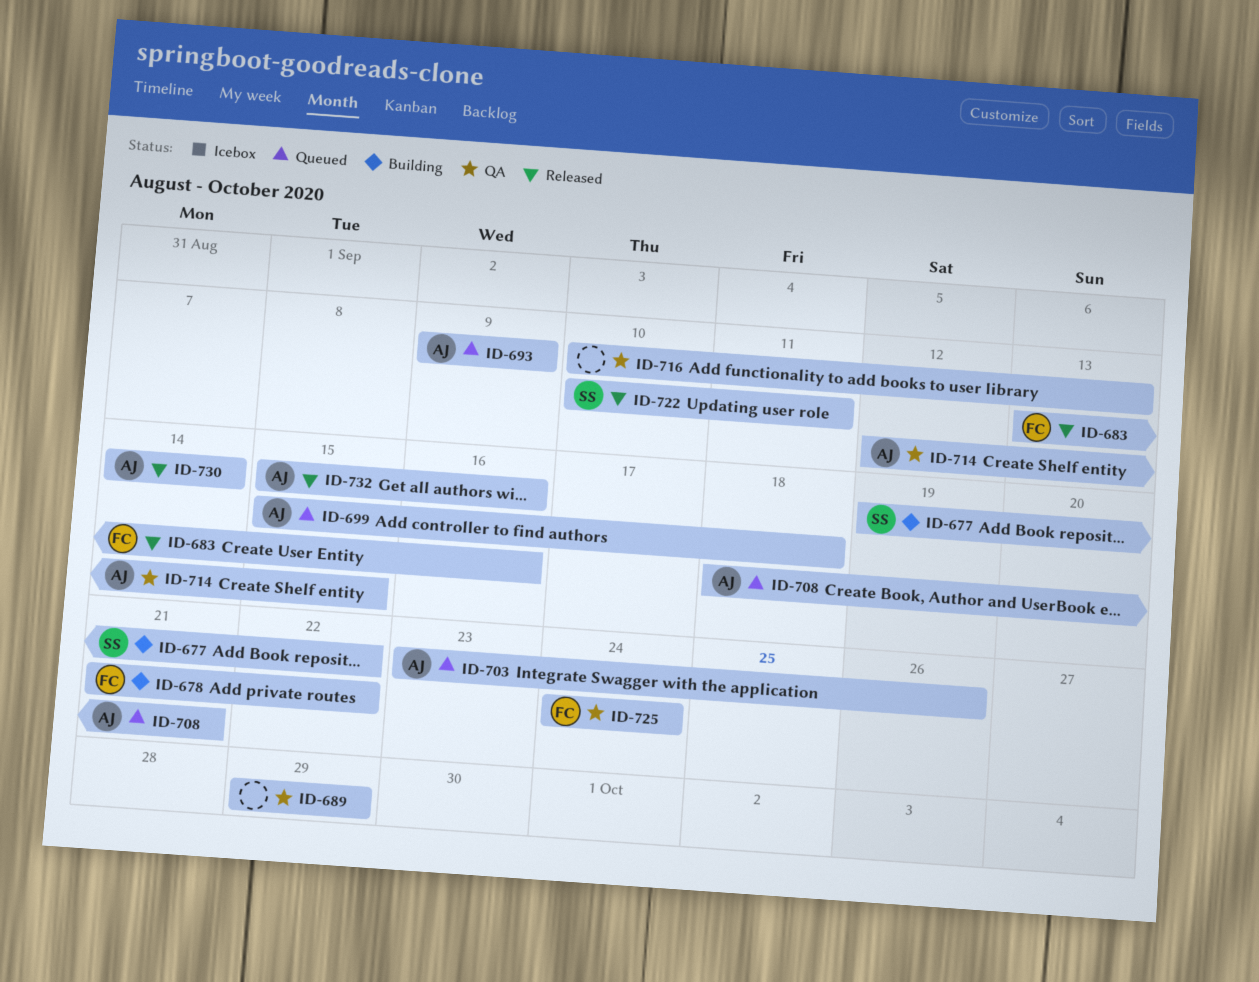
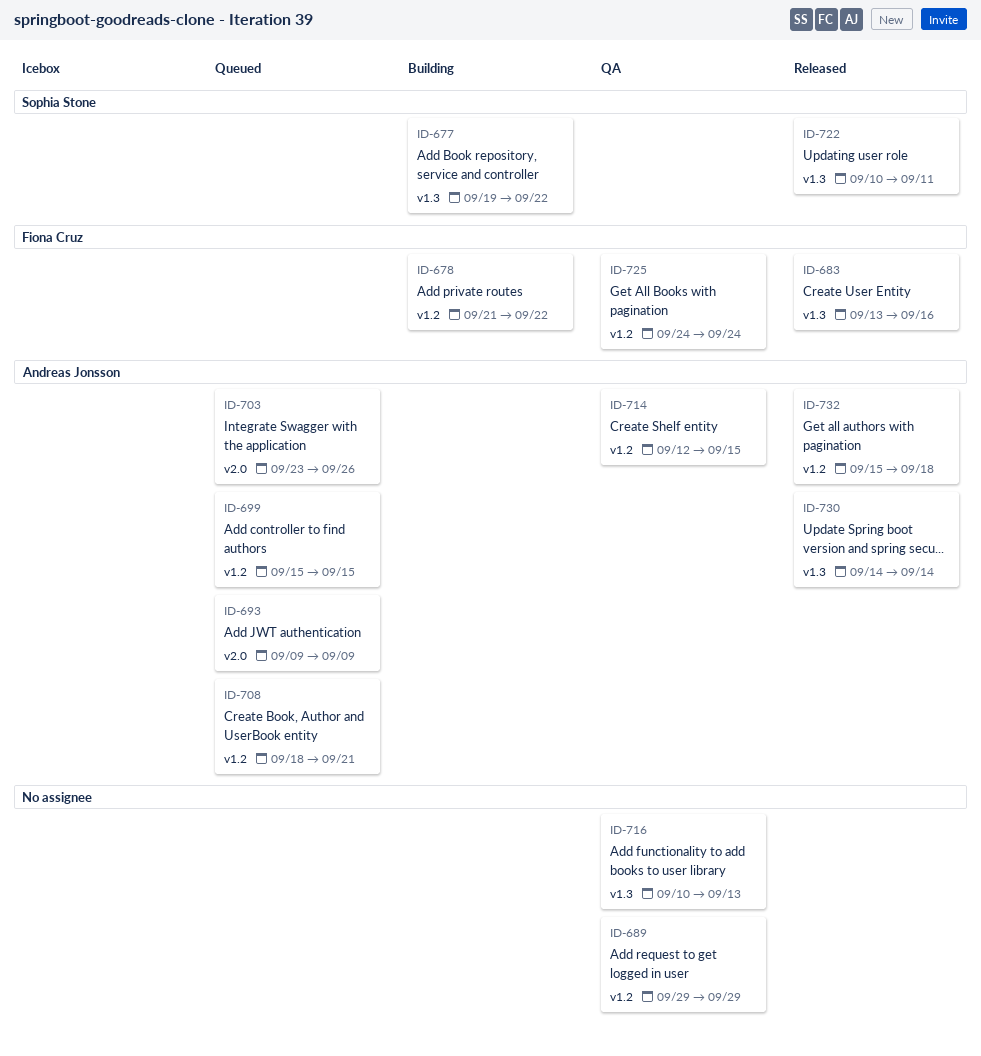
ID-699, due: Sep 18 -> Sep 15
ID-732, due: Sep 16 -> Sep 18

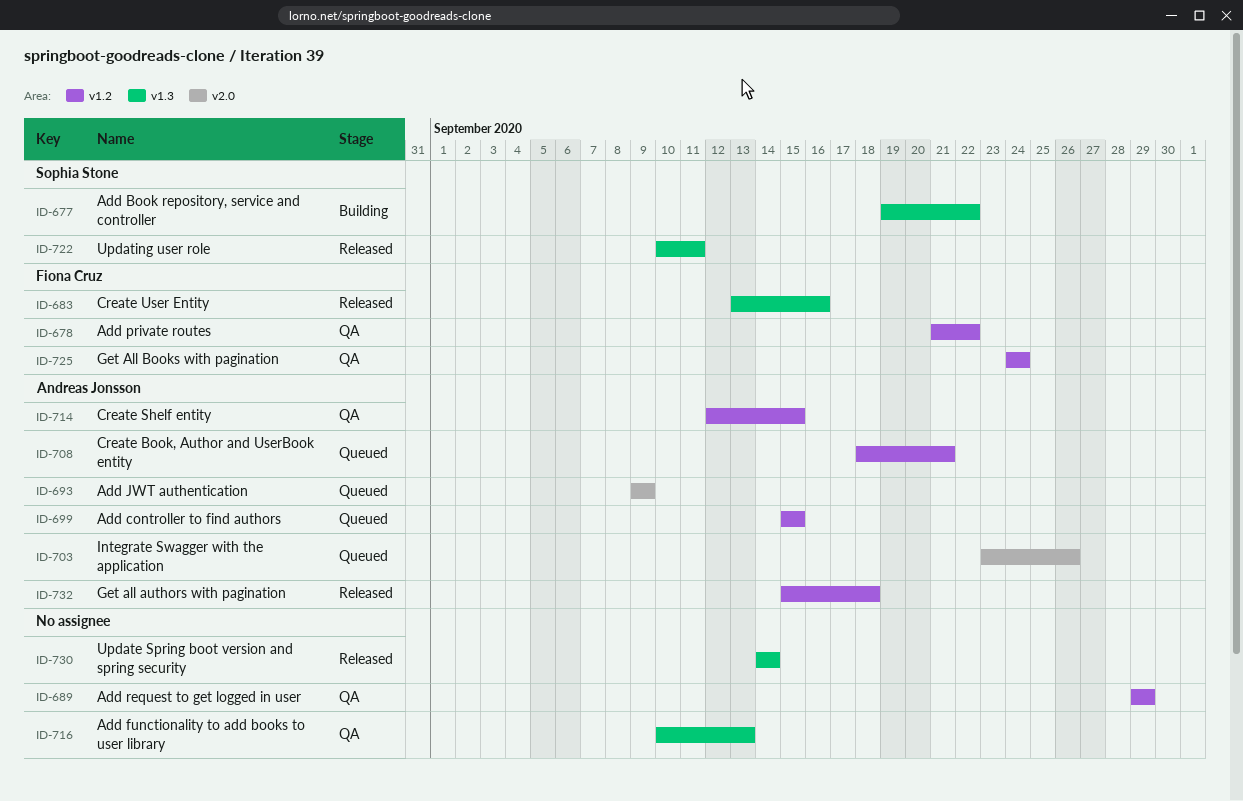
ID-678, status: Building -> QA
ID-730, owner: Andreas Jonsson -> none

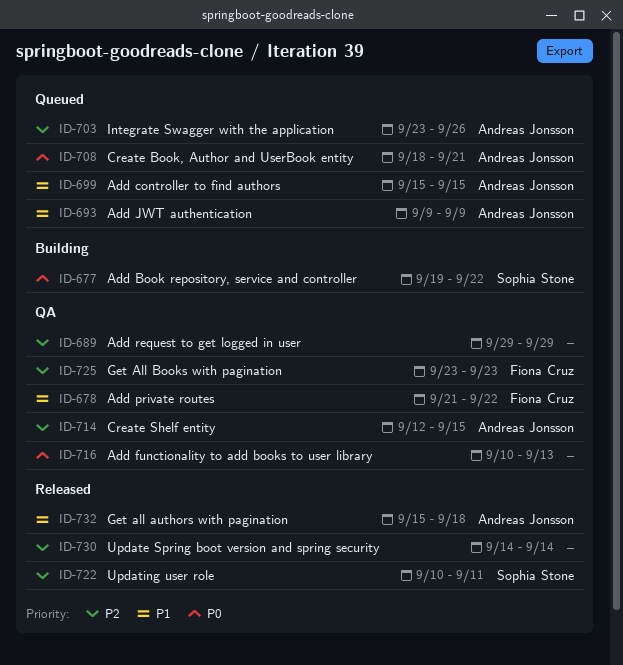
ID-683: present -> none
ID-725, start: Sep 24 -> Sep 23
ID-725, due: Sep 24 -> Sep 23

